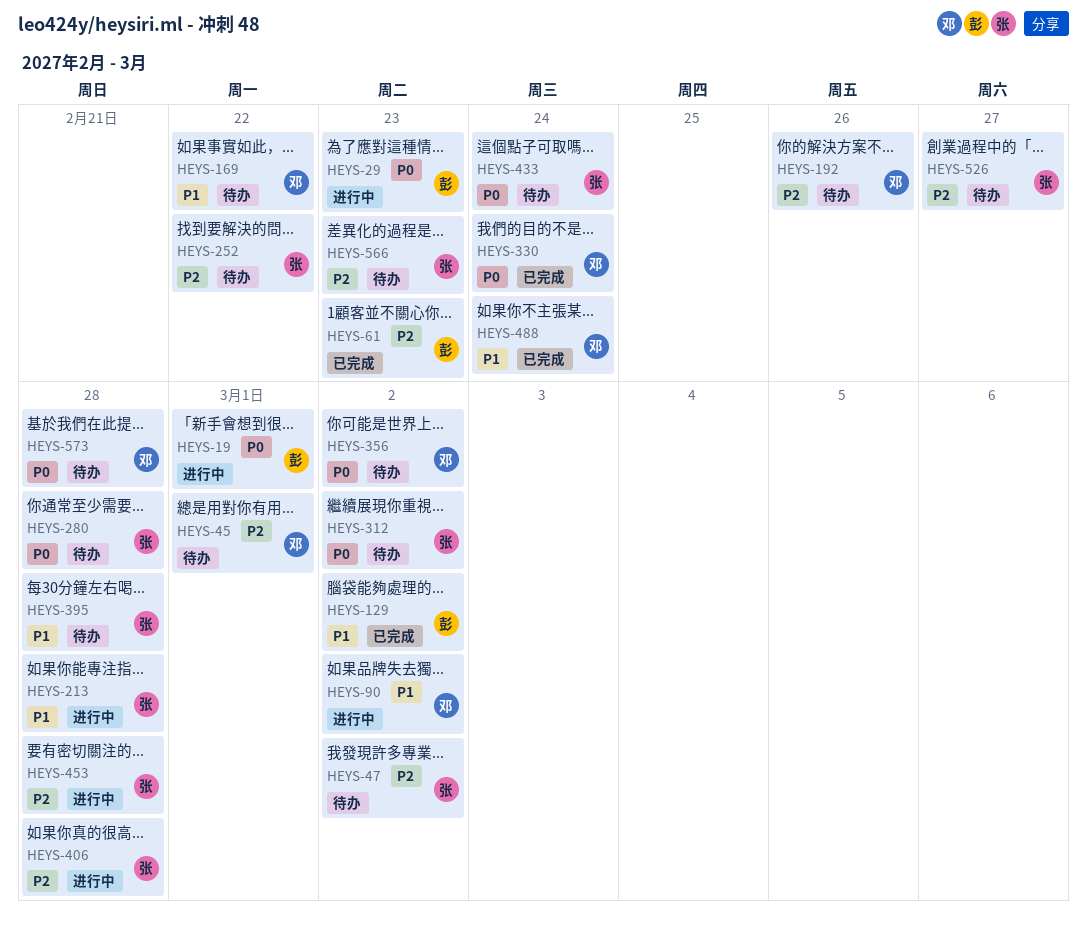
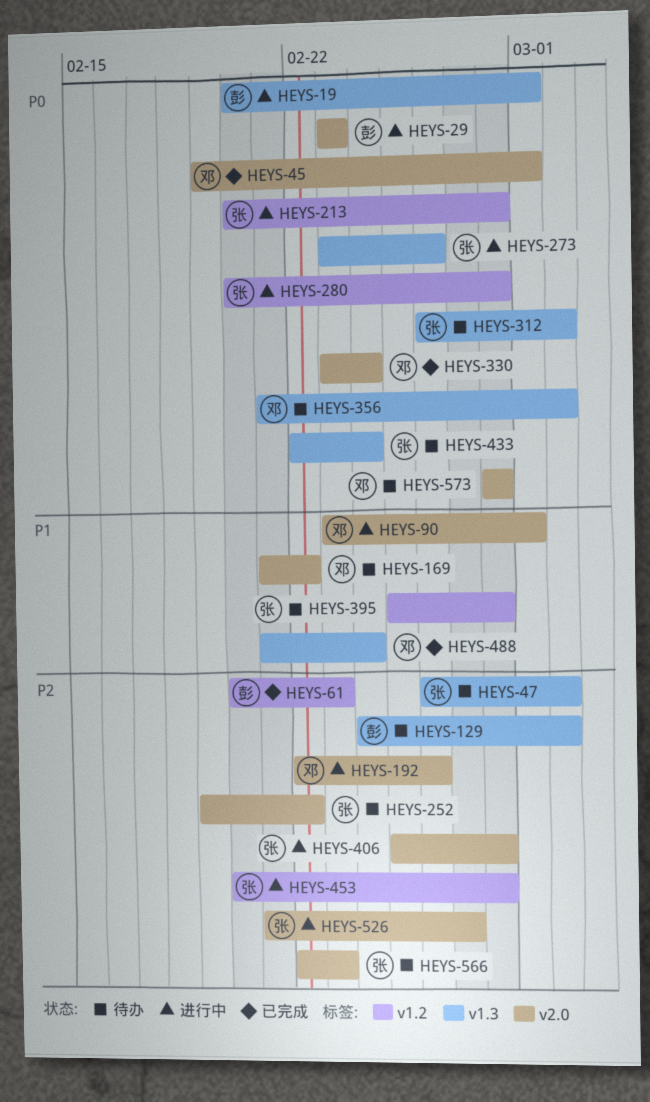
HEYS-45, status: 待办 -> 已完成
HEYS-45, priority: P2 -> P0
HEYS-90, due: Mar 2 -> Mar 1
HEYS-129, status: 已完成 -> 待办
HEYS-129, priority: P1 -> P2
HEYS-192, status: 待办 -> 进行中
HEYS-213, priority: P1 -> P0
HEYS-273: none -> present
HEYS-280, status: 待办 -> 进行中
HEYS-526, status: 待办 -> 进行中

